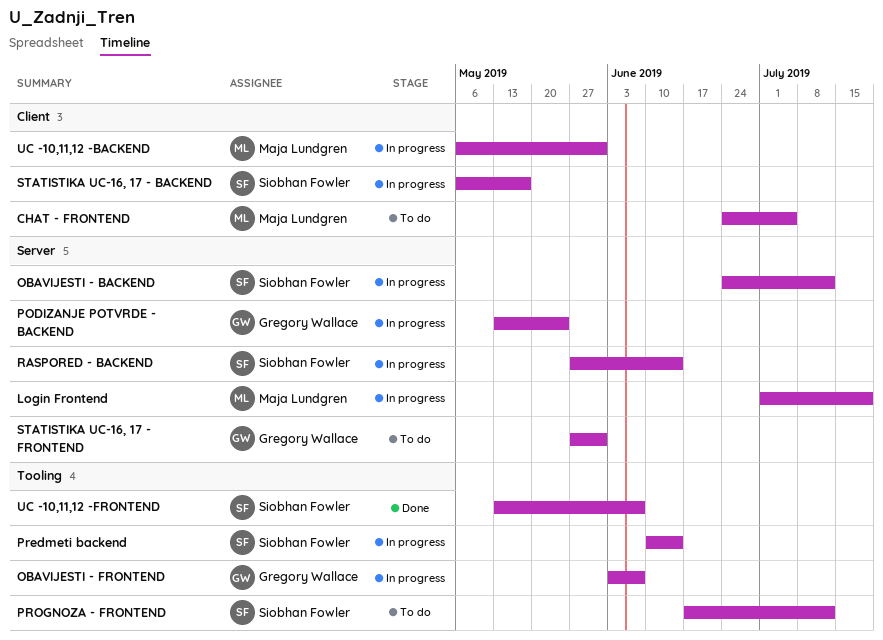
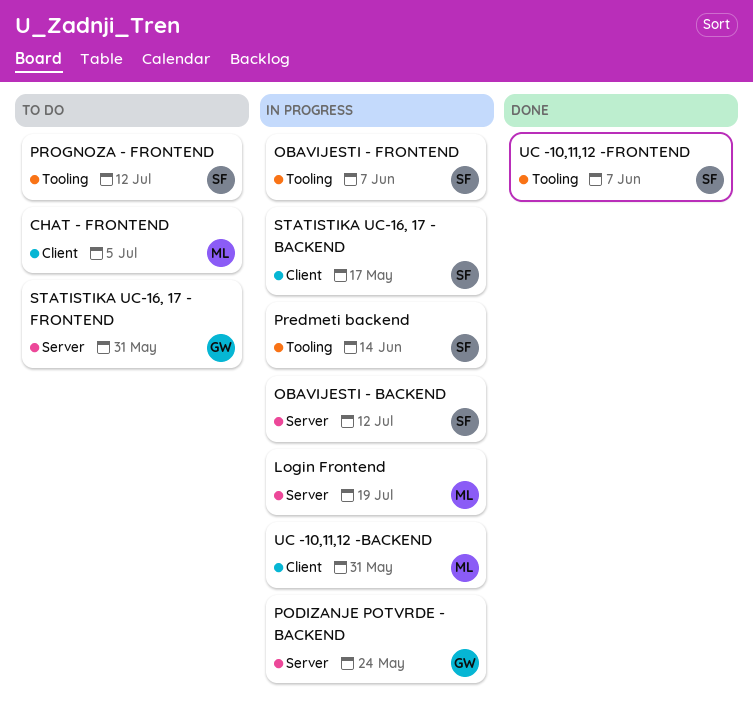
OBAVIJESTI - FRONTEND, owner: Gregory Wallace -> Siobhan Fowler
RASPORED - BACKEND: present -> none

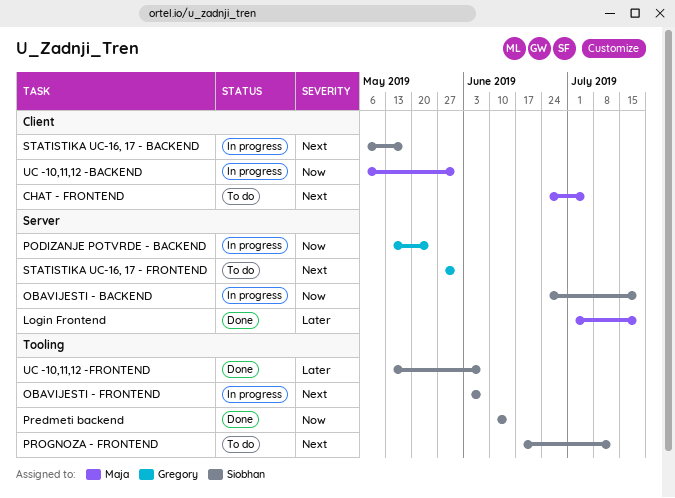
Login Frontend, status: In progress -> Done
OBAVIJESTI - BACKEND, due: Jul 12 -> Jul 19
Predmeti backend, status: In progress -> Done

